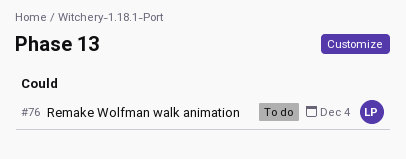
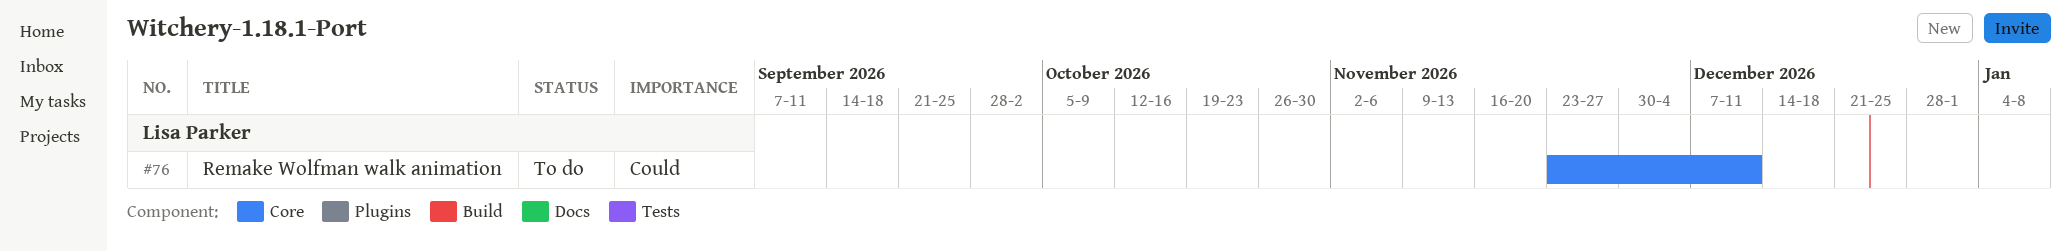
#76, due: Dec 4 -> Dec 11

